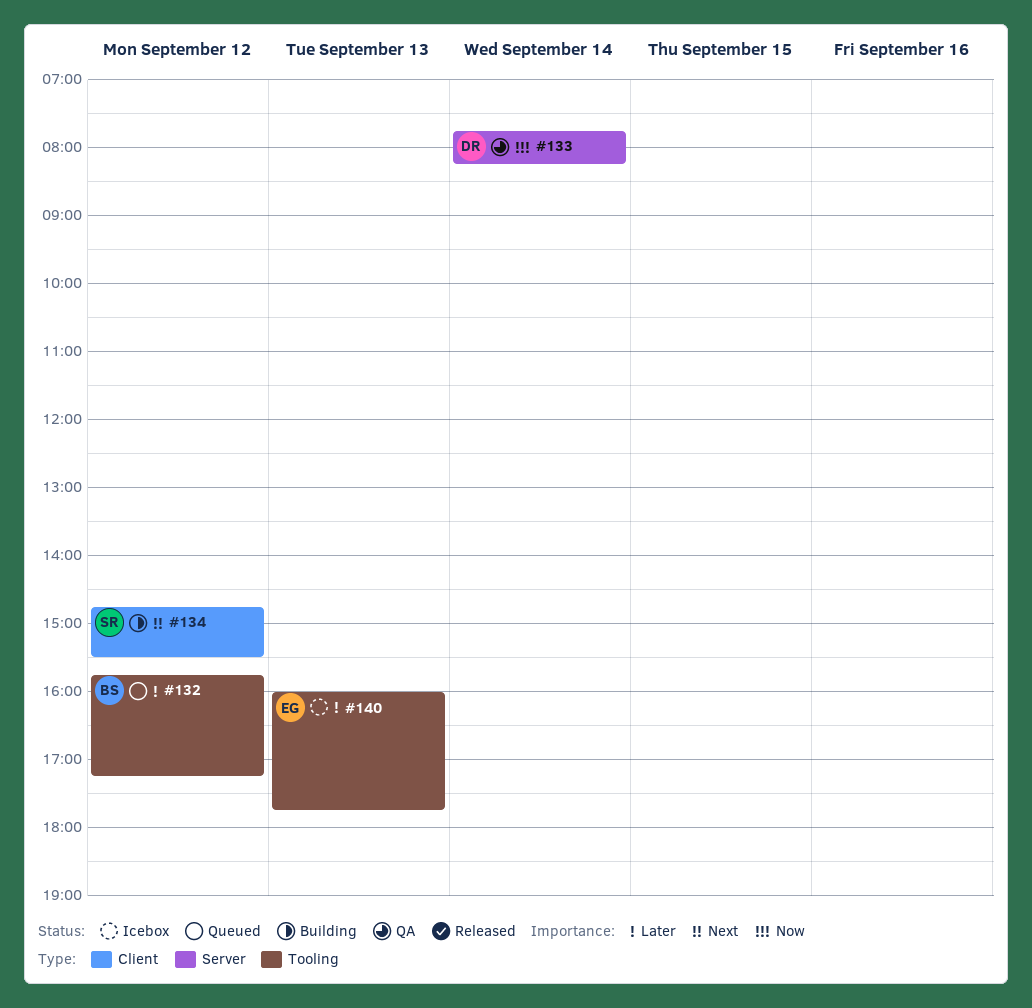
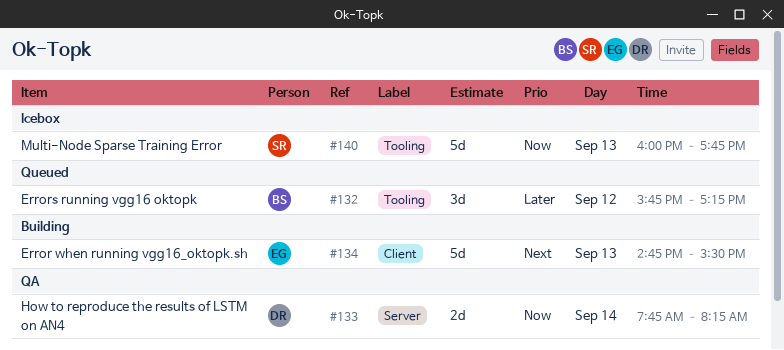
#134, owner: SR -> EG
#134, day: Sep 12 -> Sep 13
#140, owner: EG -> SR
#140, priority: Later -> Now

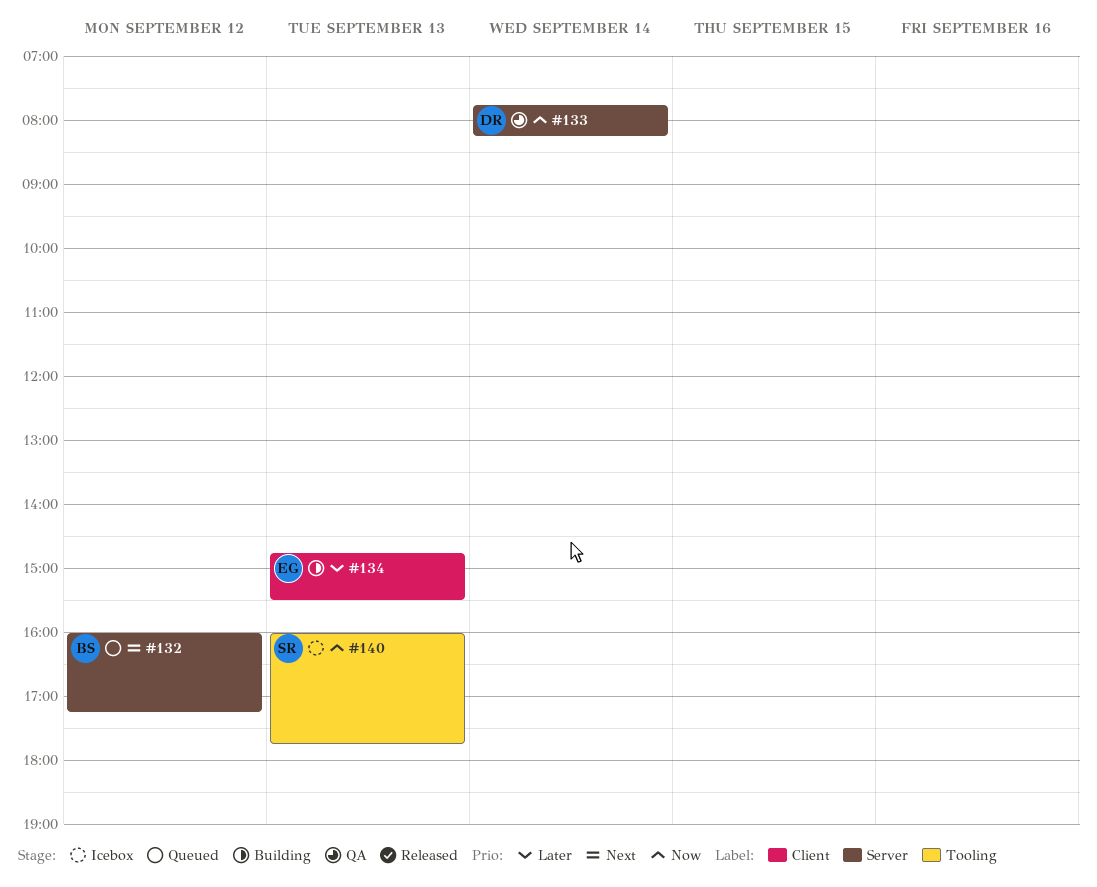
#132, priority: Later -> Next
#132, label: Tooling -> Server
#132, begins: 15:45 -> 16:00
#134, priority: Next -> Later

